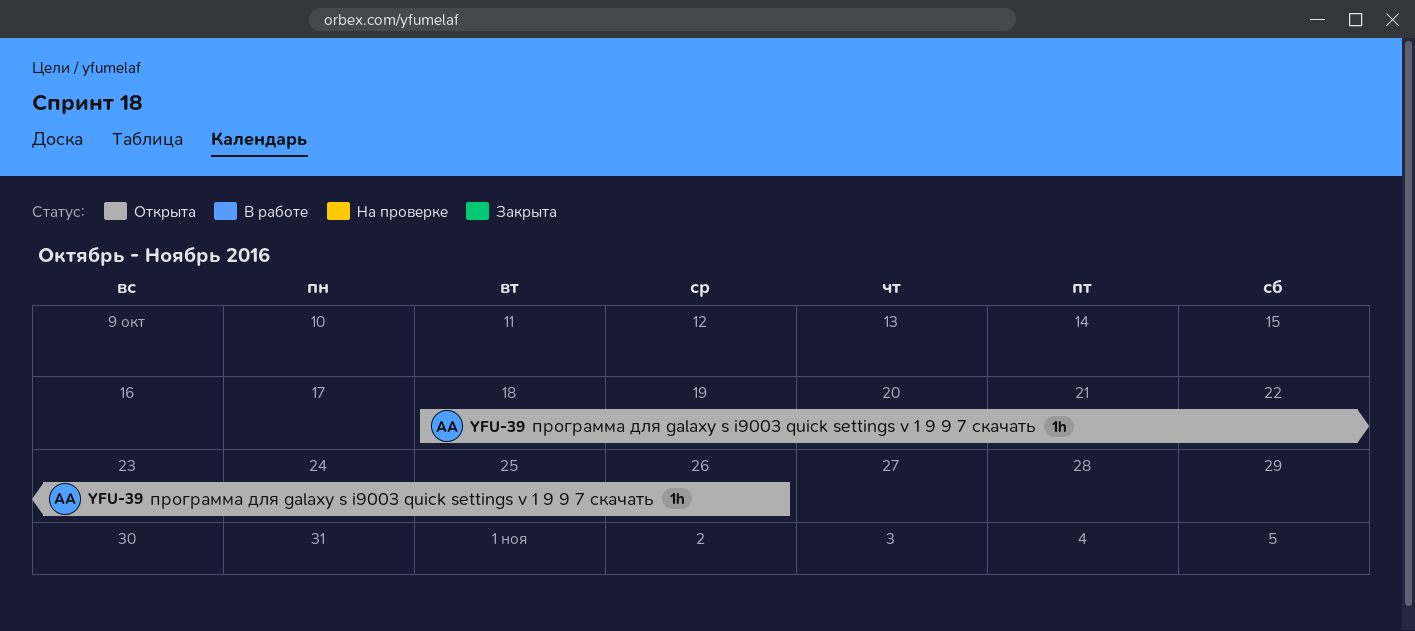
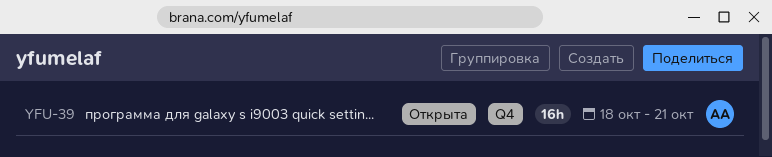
YFU-39, estimate: 1h -> 16h
YFU-39, due: Oct 26 -> Oct 21

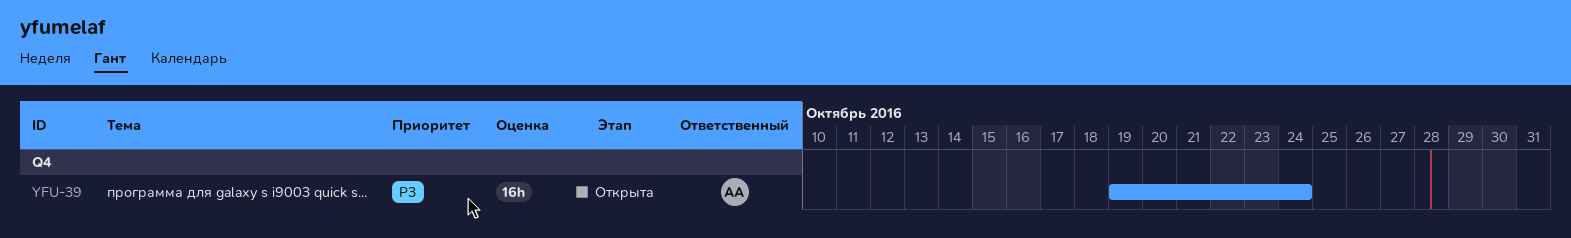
YFU-39, start: Oct 18 -> Oct 19
YFU-39, due: Oct 21 -> Oct 24

